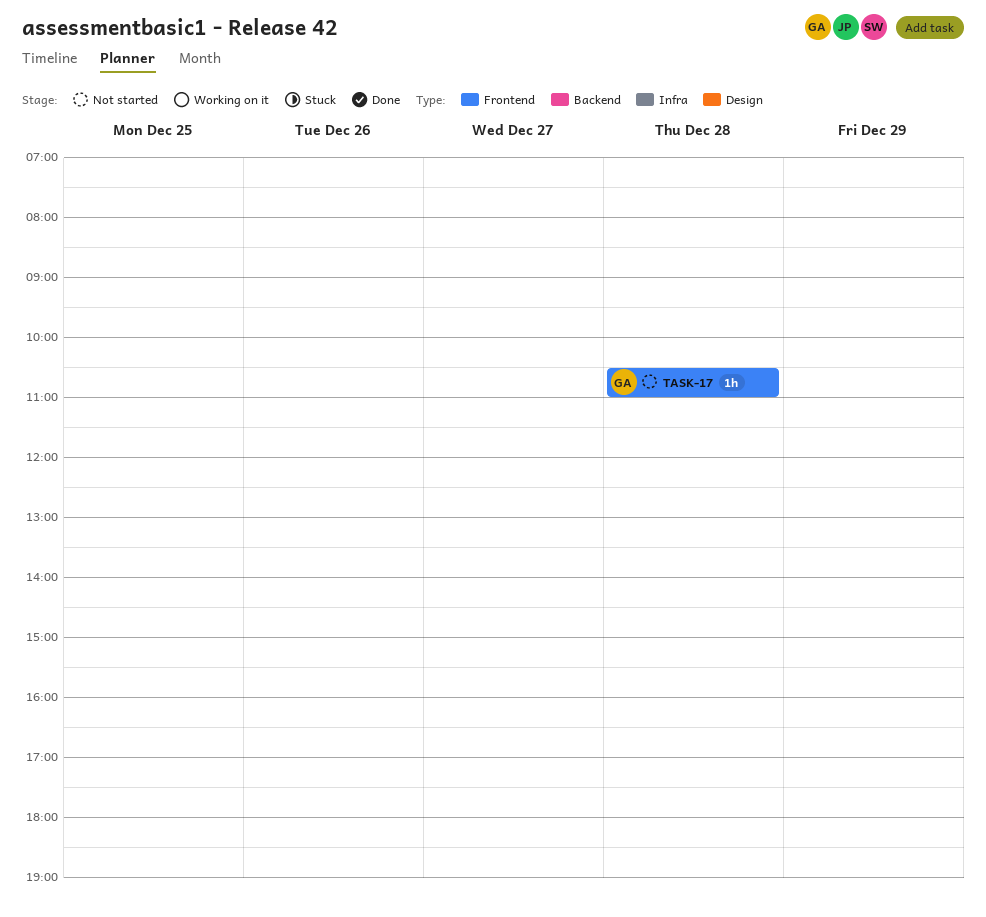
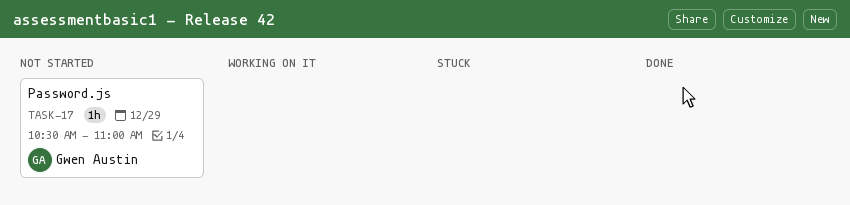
TASK-17, day: Dec 28 -> Dec 29

